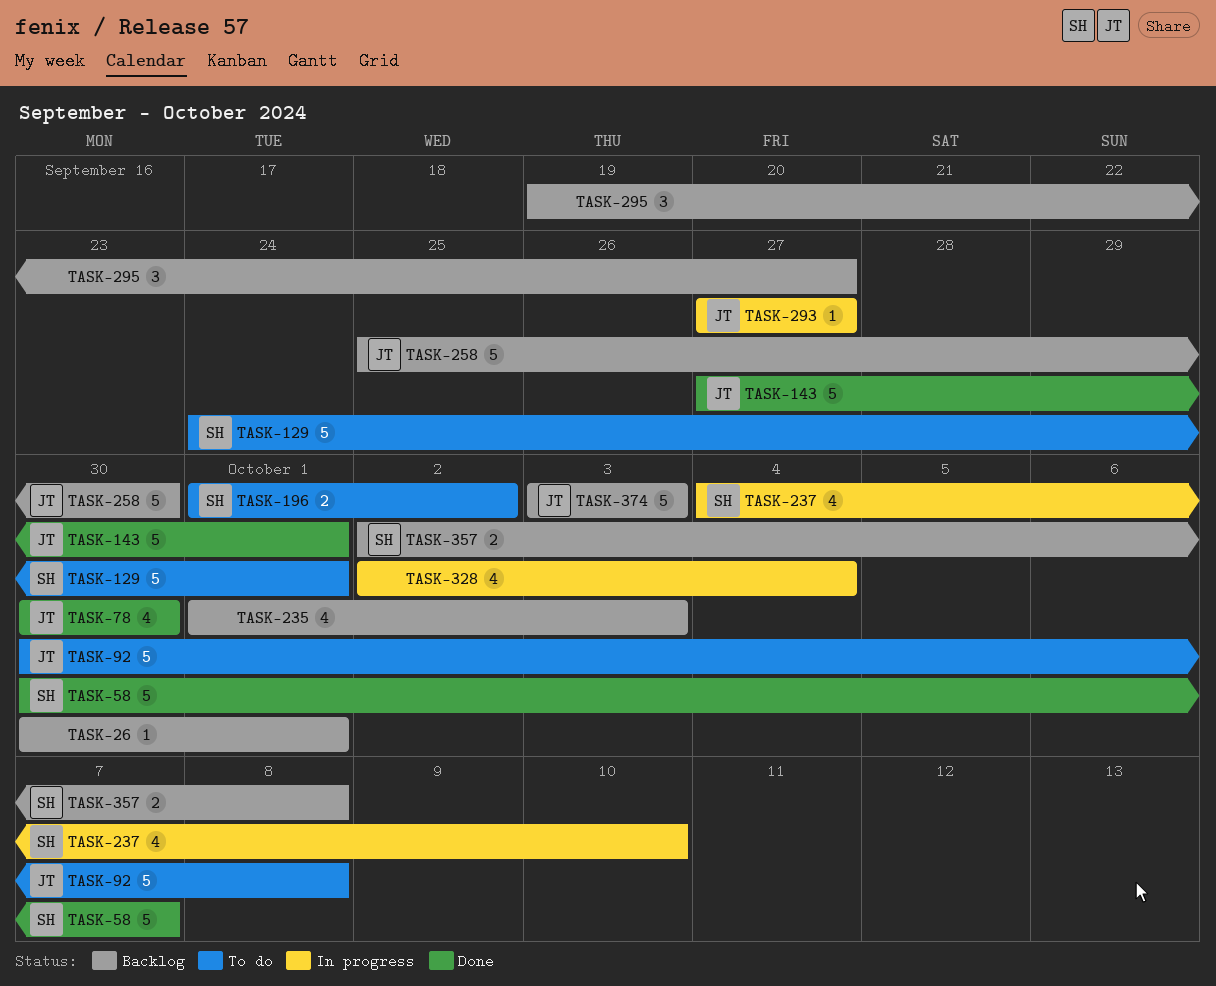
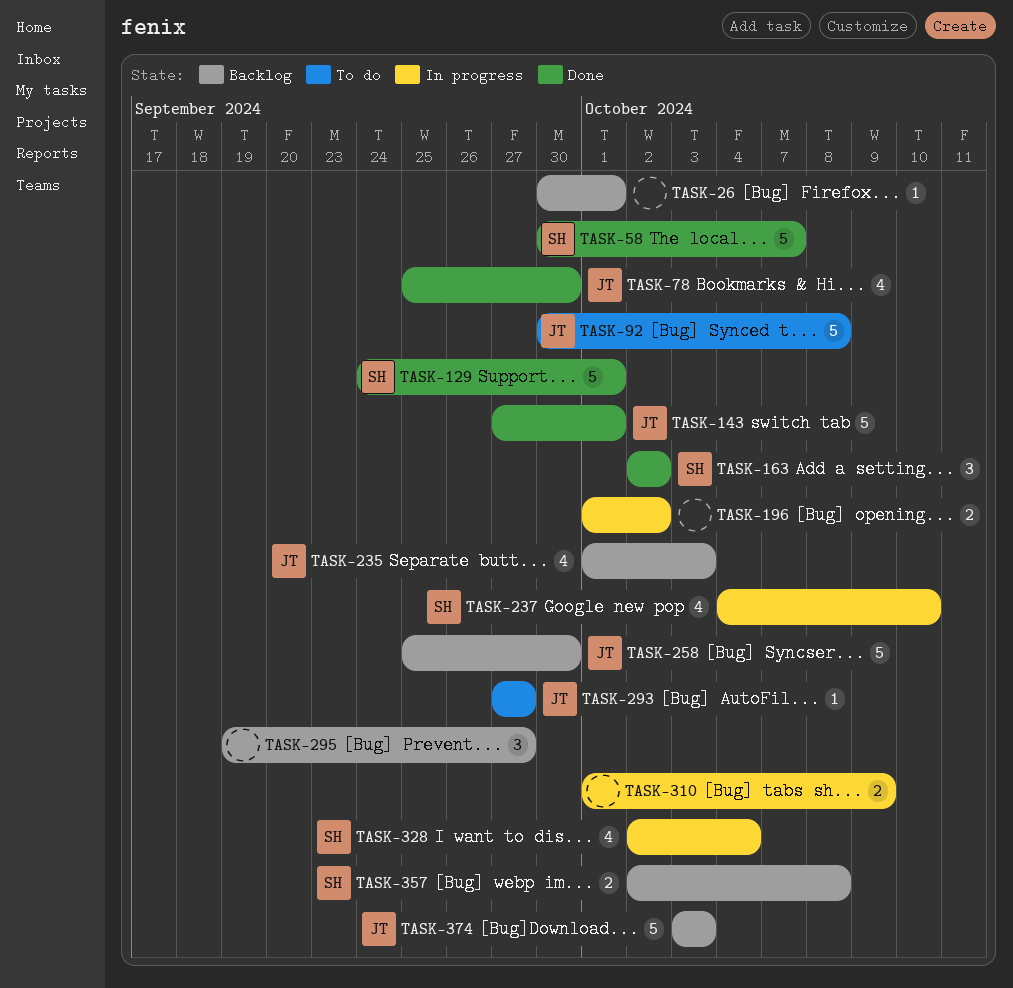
TASK-78, start: Sep 30 -> Sep 25
TASK-129, status: To do -> Done
TASK-163: none -> present
TASK-196, status: To do -> In progress
TASK-196, owner: SH -> none
TASK-235, owner: none -> JT
TASK-293, status: In progress -> To do
TASK-310: none -> present
TASK-328, owner: none -> SH

